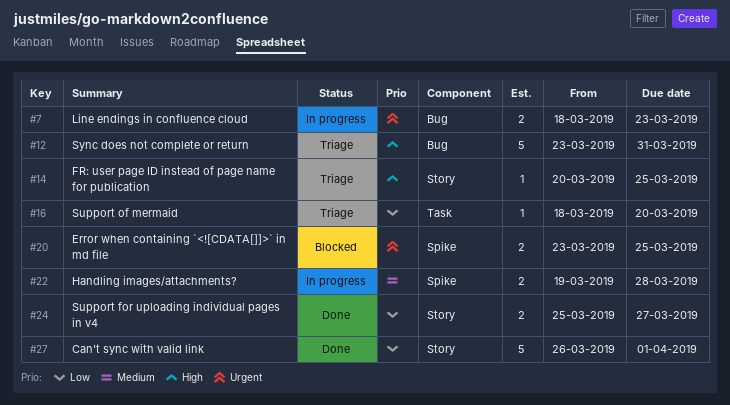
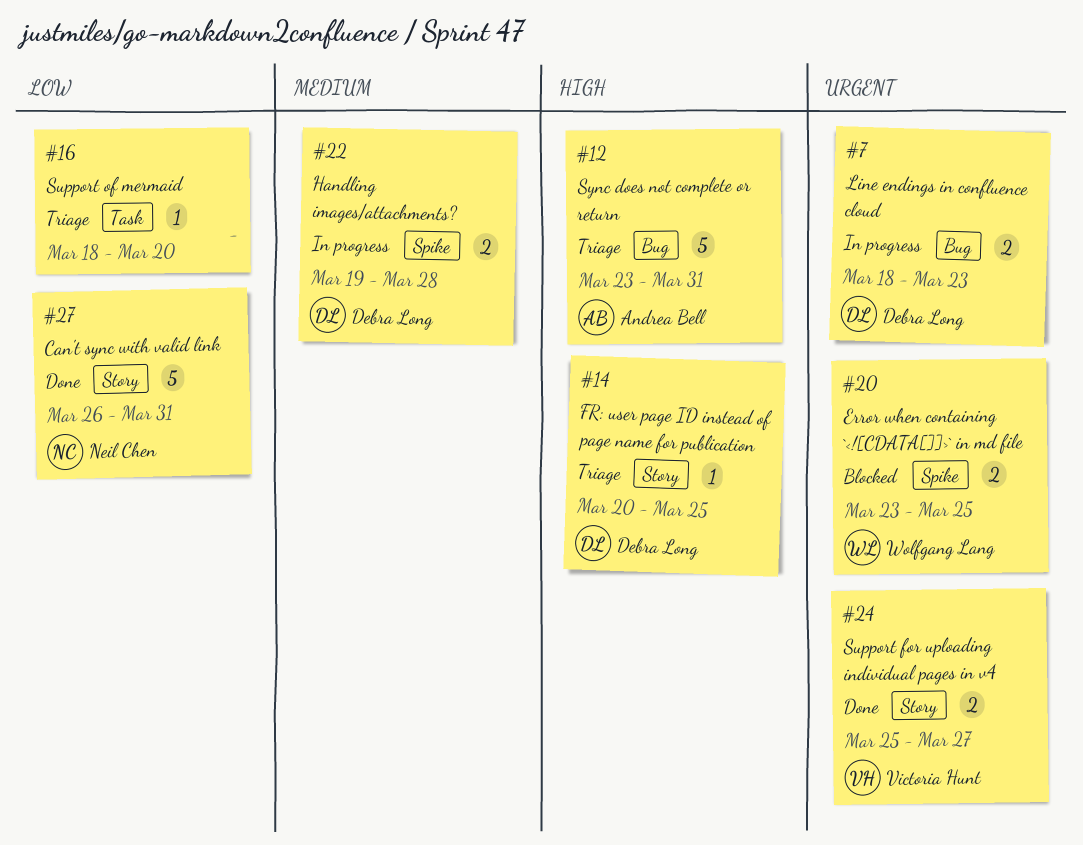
#24, priority: Low -> Urgent
#27, due: Apr 1 -> Mar 31

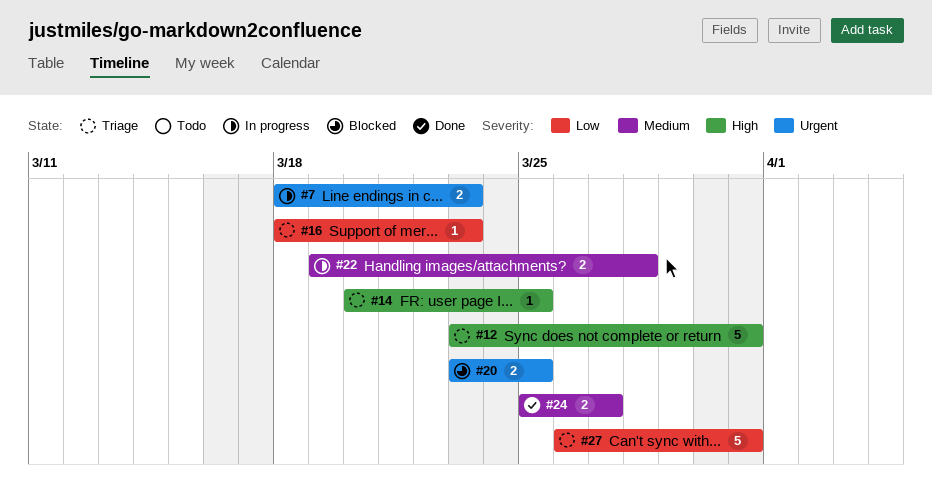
#16, due: Mar 20 -> Mar 23
#24, priority: Urgent -> Medium
#27, status: Done -> Triage

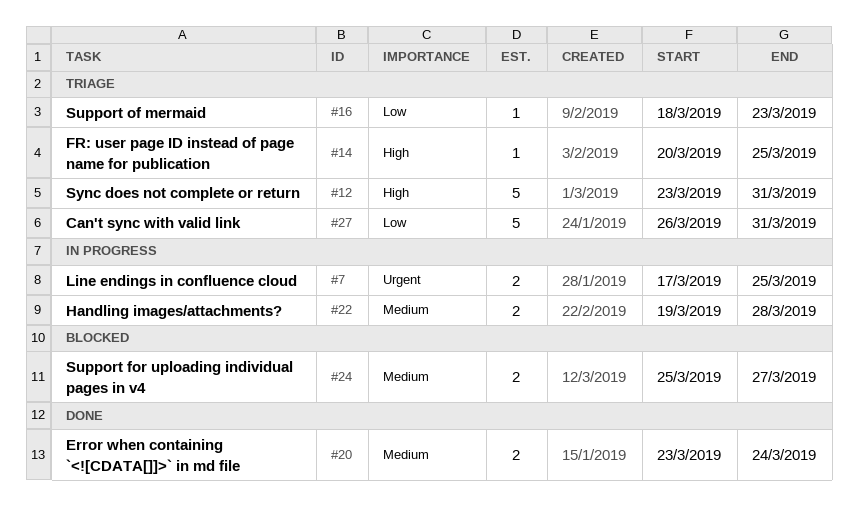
#7, start: Mar 18 -> Mar 17
#7, due: Mar 23 -> Mar 25
#20, status: Blocked -> Done
#20, priority: Urgent -> Medium
#20, due: Mar 25 -> Mar 24
#24, status: Done -> Blocked

